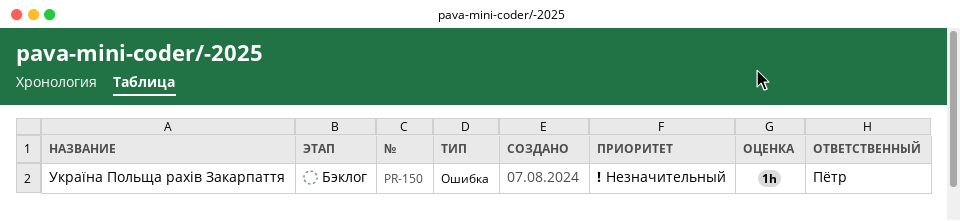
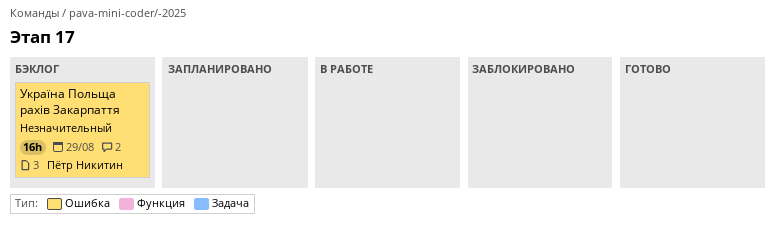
Україна Польща рахів Закарпаття, estimate: 1h -> 16h

